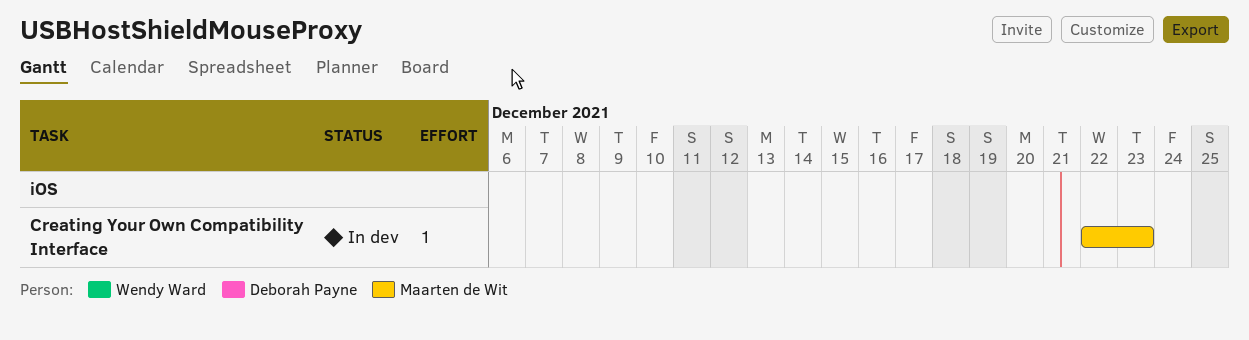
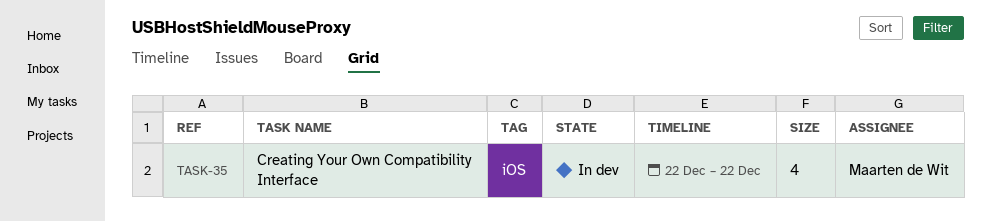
Creating Your Own Compatibility Interface, estimate: 1 -> 4
Creating Your Own Compatibility Interface, due: Dec 23 -> Dec 22

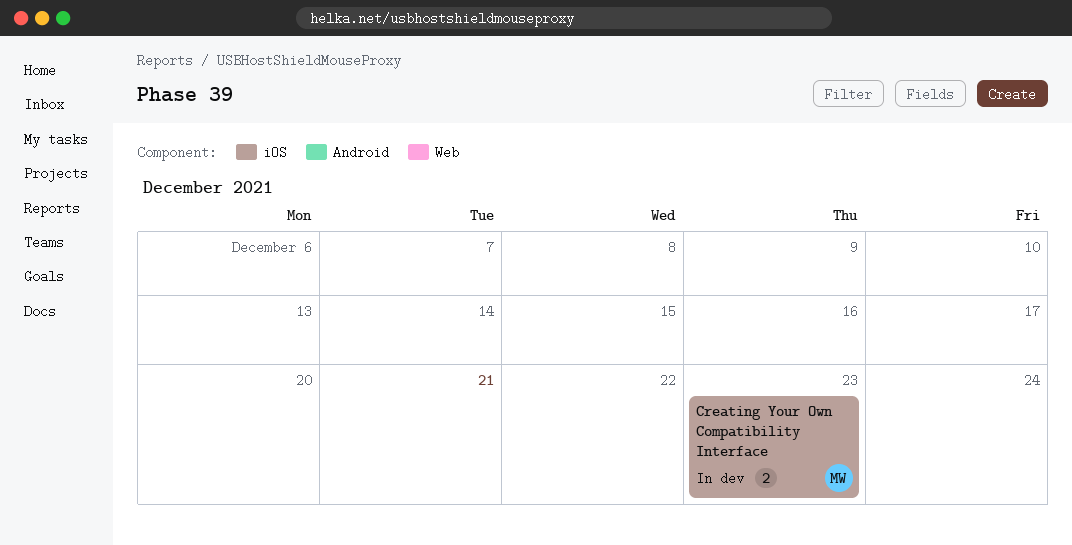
Creating Your Own Compatibility Interface, estimate: 4 -> 2
Creating Your Own Compatibility Interface, due: Dec 22 -> Dec 23

